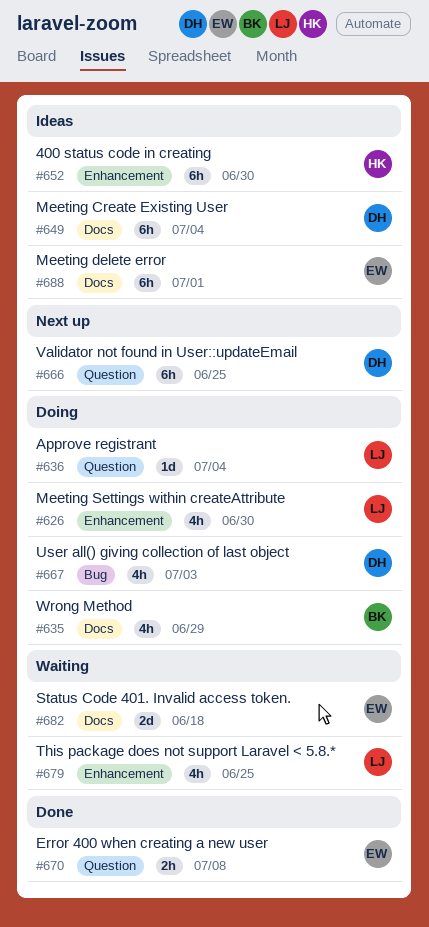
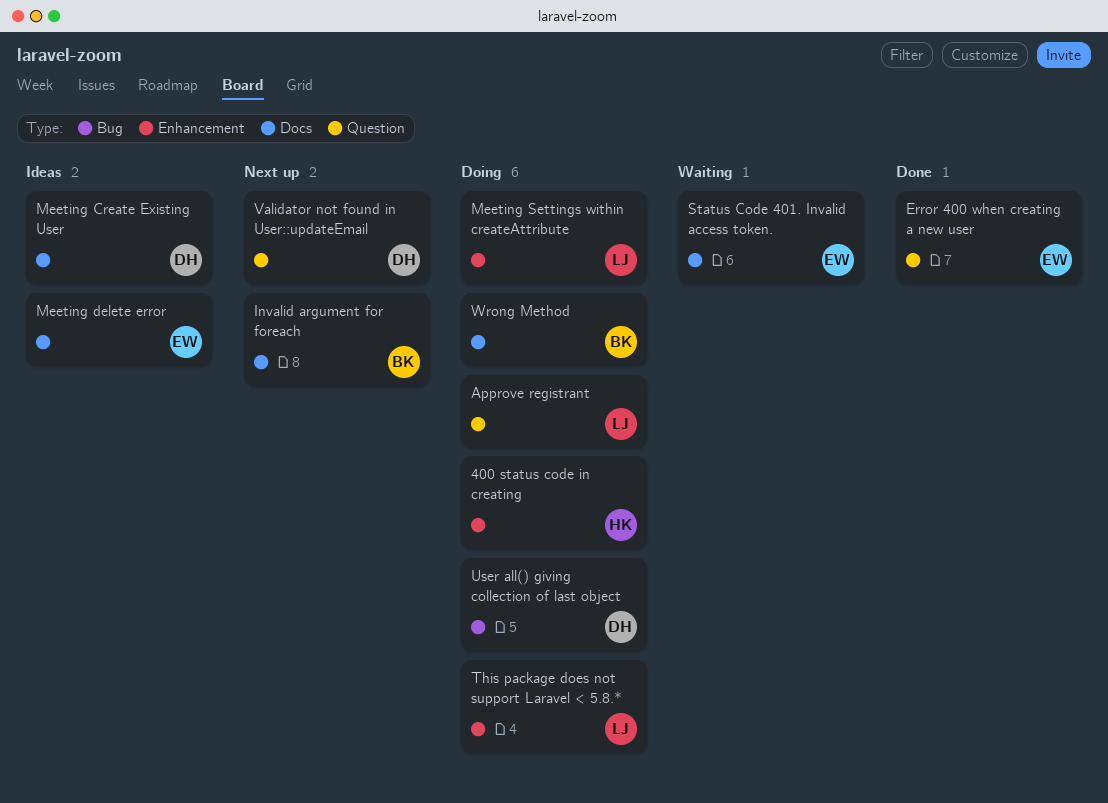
400 status code in creating, status: Ideas -> Doing
Invalid argument for foreach: none -> present
This package does not support Laravel < 5.8.*, status: Waiting -> Doing

